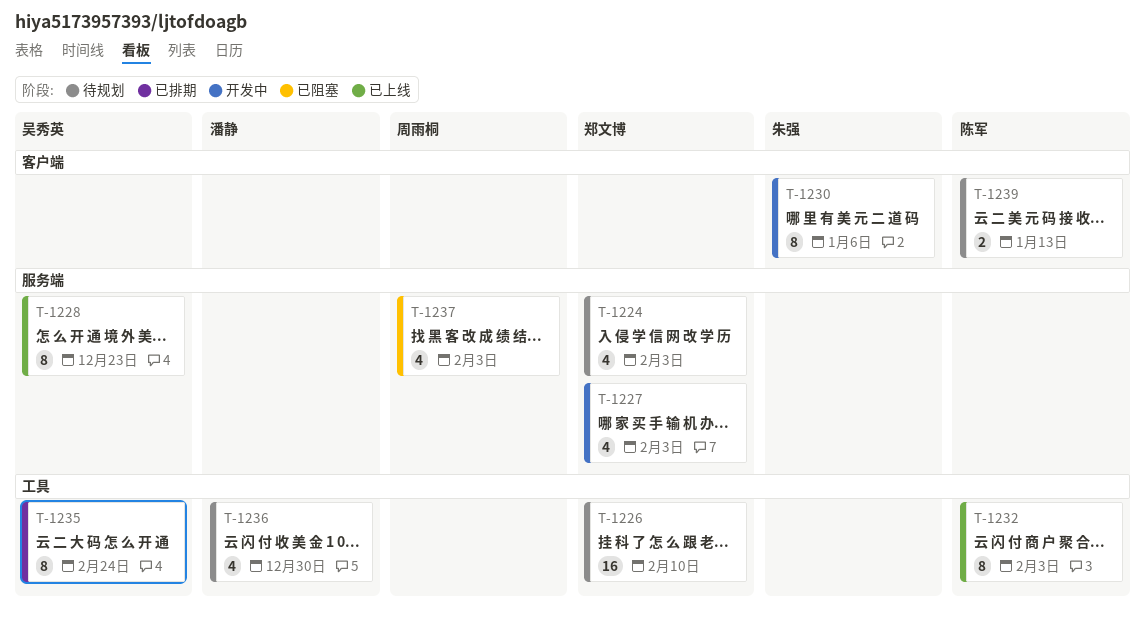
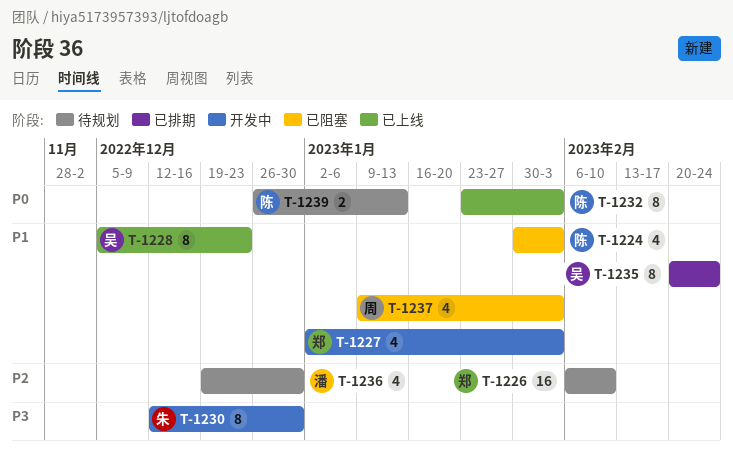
T-1224, status: 待规划 -> 已阻塞
T-1224, owner: 郑文博 -> 陈军
T-1230, due: Jan 6 -> Dec 30

